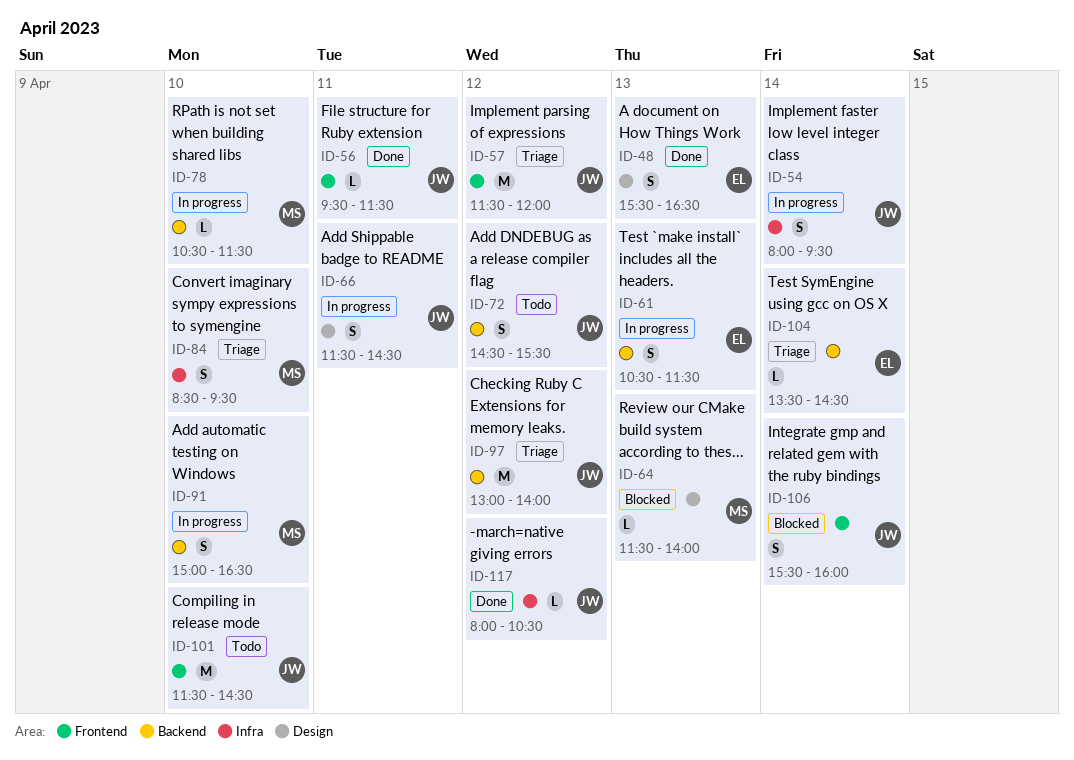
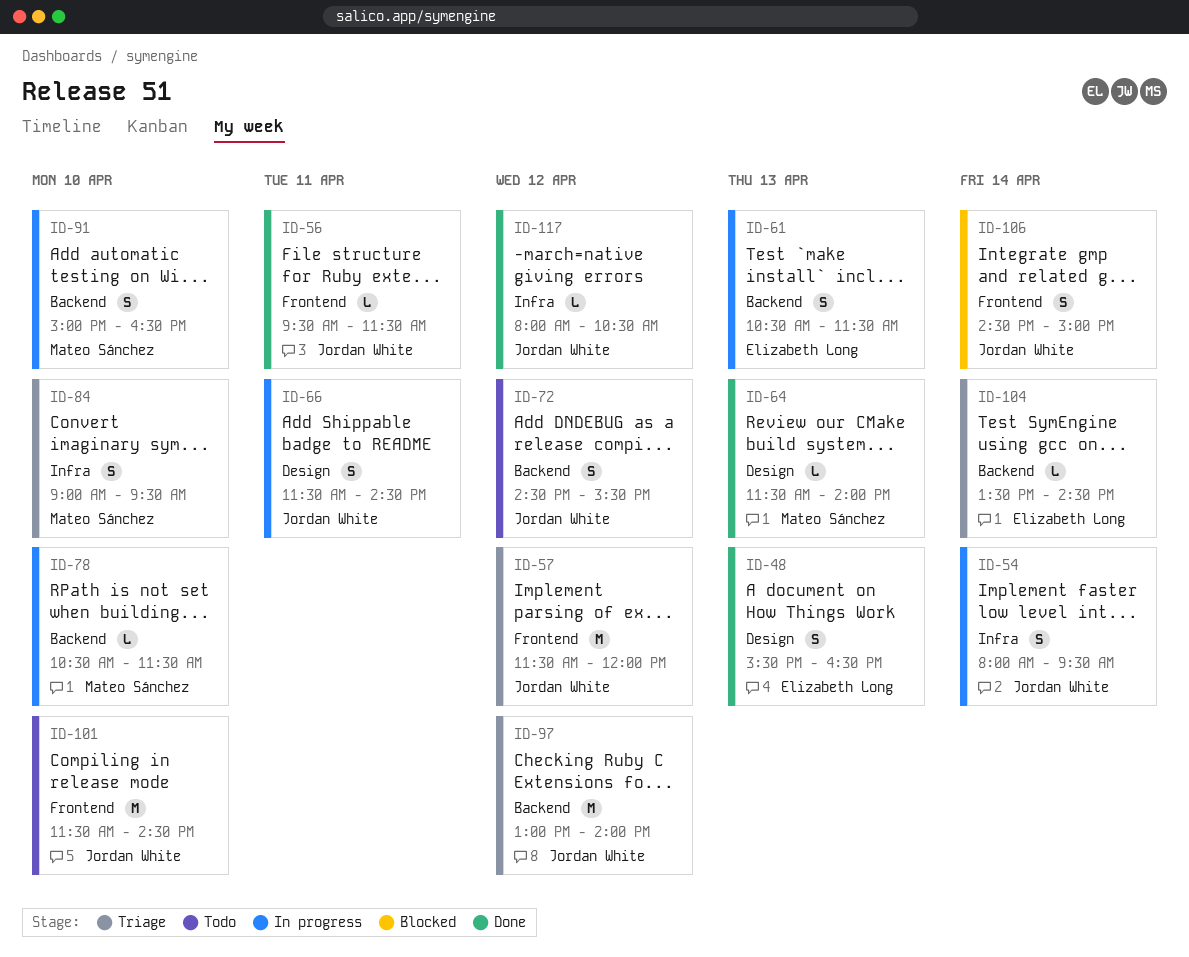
ID-64, status: Blocked -> Done
ID-84, begins: 08:30 -> 09:00
ID-106, begins: 15:30 -> 14:30
ID-106, ends: 16:00 -> 15:00

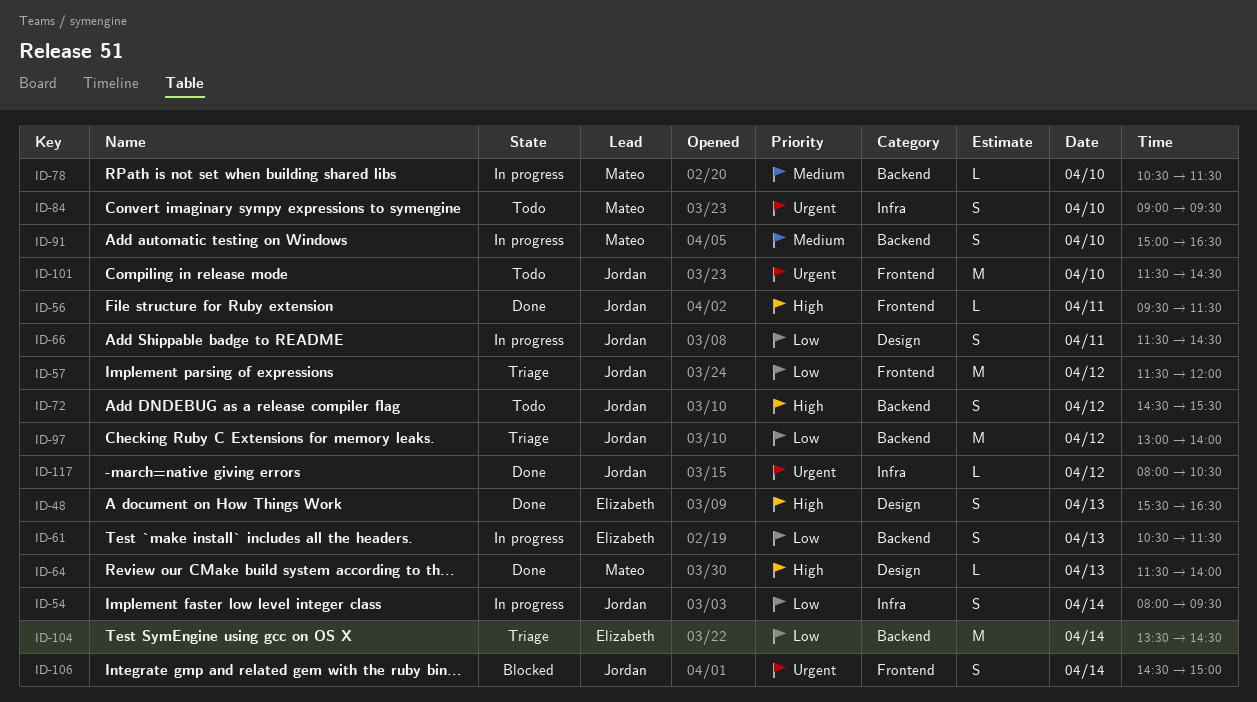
ID-84, status: Triage -> Todo
ID-104, estimate: L -> M

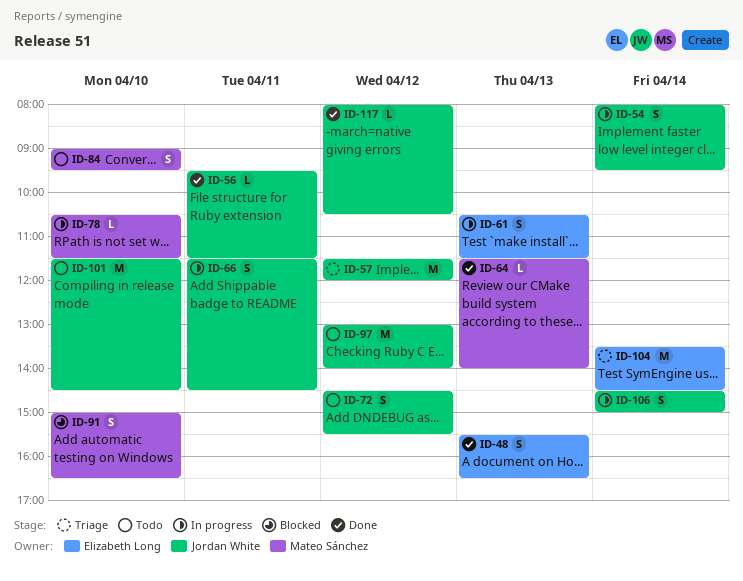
ID-91, status: In progress -> Blocked
ID-97, status: Triage -> Todo
ID-106, status: Blocked -> In progress

